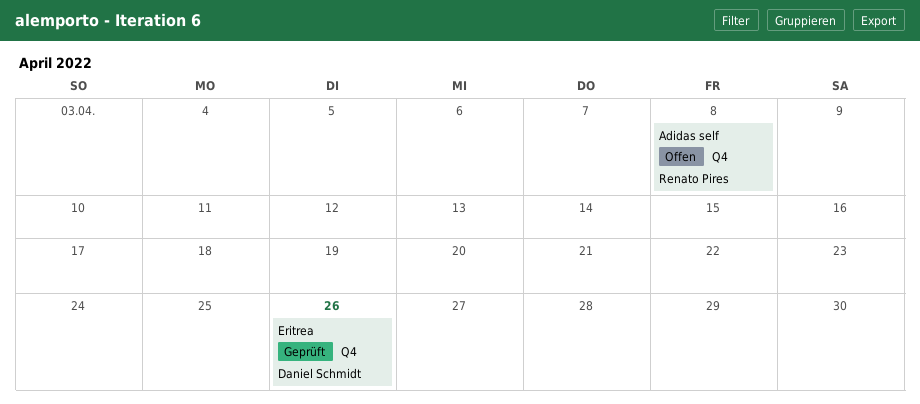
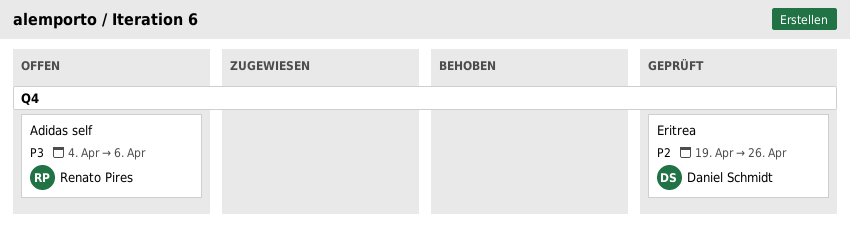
Adidas self, due: Apr 8 -> Apr 6

